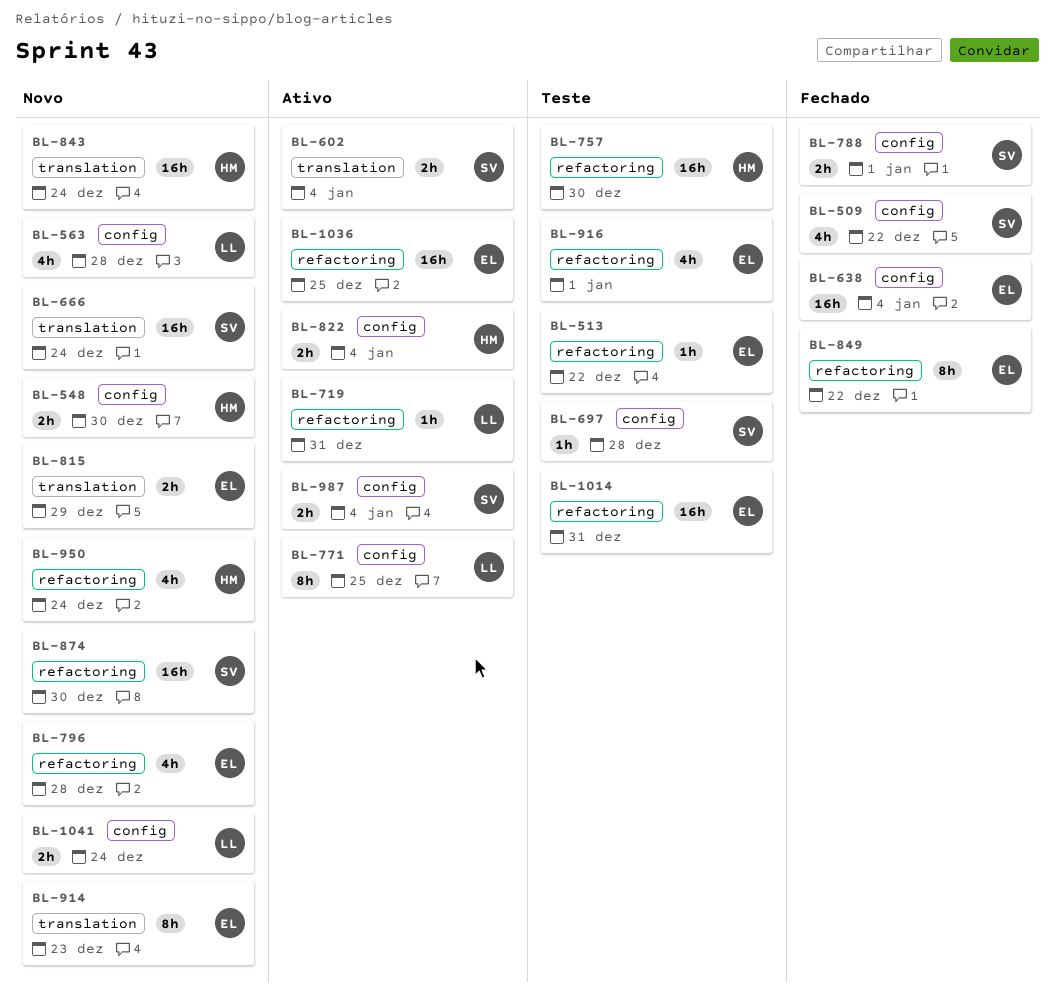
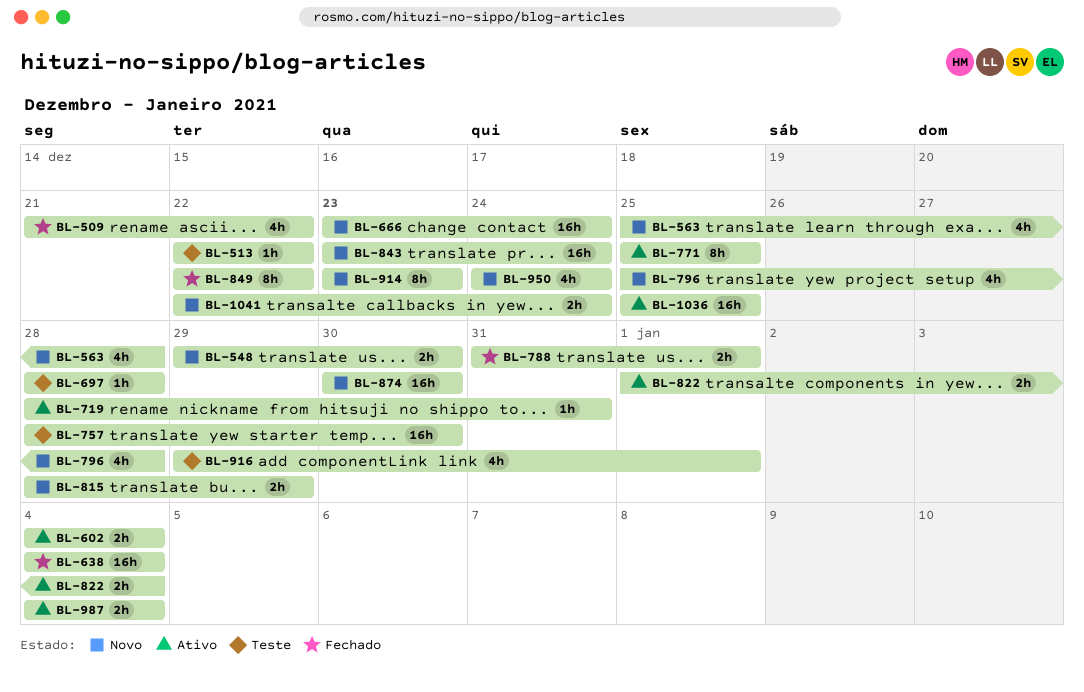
BL-1014: present -> none

